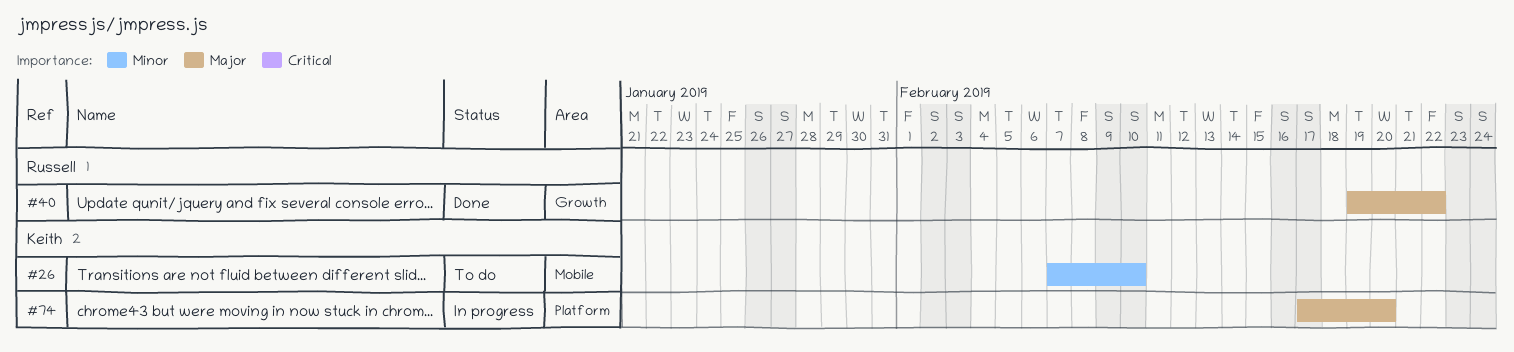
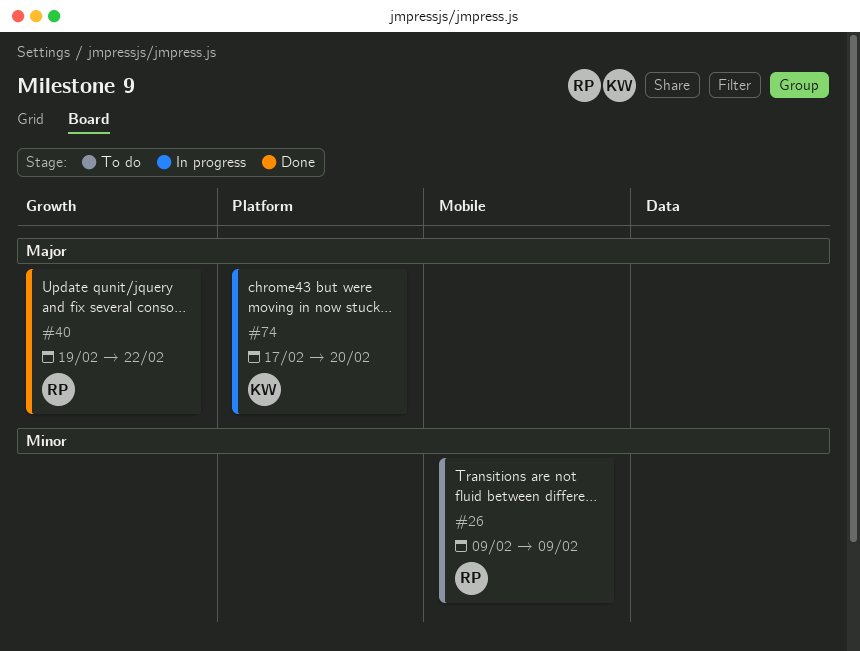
#26, owner: Keith -> Russell
#26, start: Feb 7 -> Feb 9
#26, due: Feb 10 -> Feb 9

